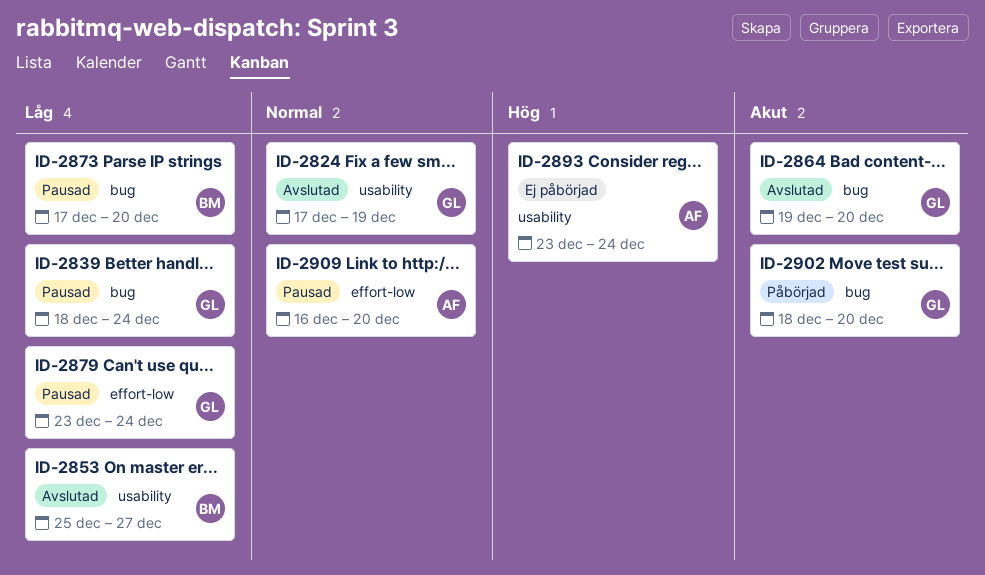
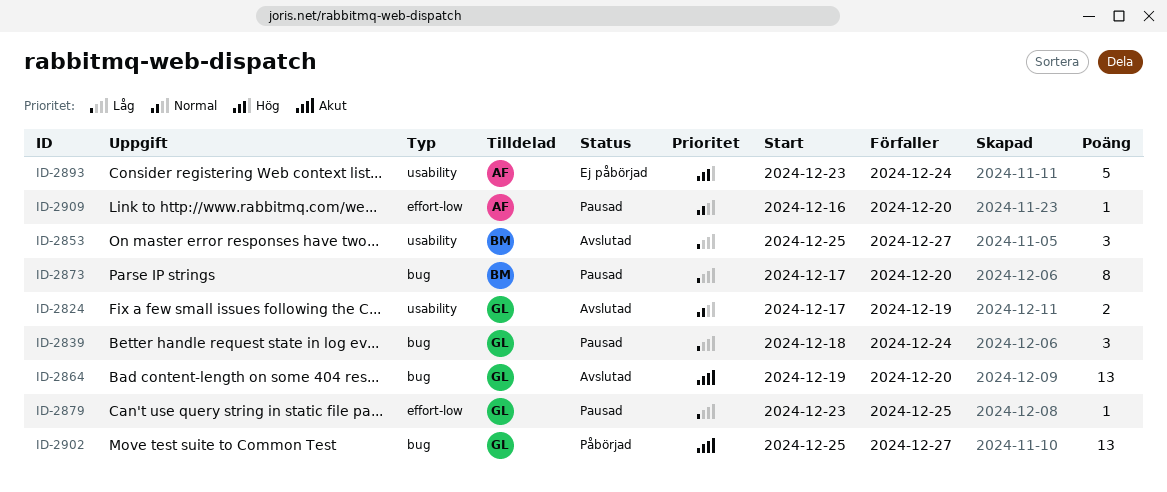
ID-2879, due: Dec 24 -> Dec 25
ID-2902, start: Dec 18 -> Dec 25
ID-2902, due: Dec 20 -> Dec 27

